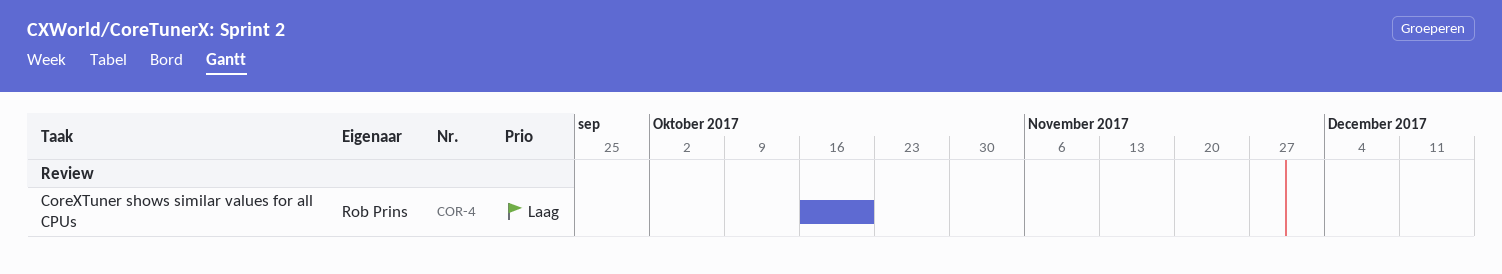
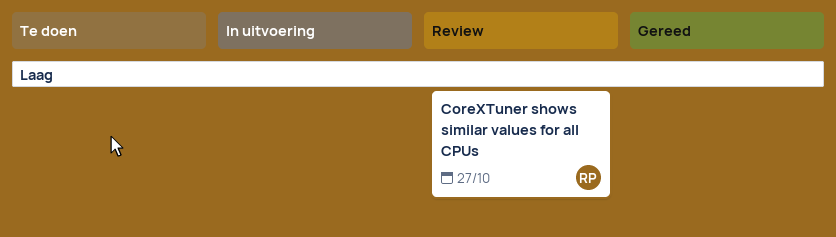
CoreXTuner shows similar values for all CPUs, due: Oct 20 -> Oct 27

